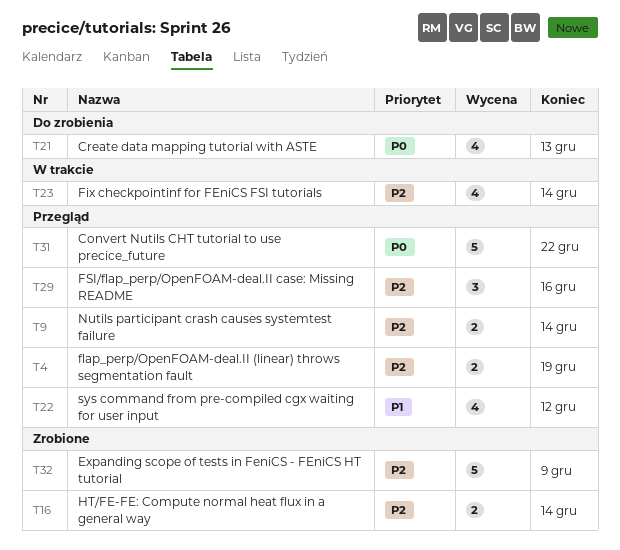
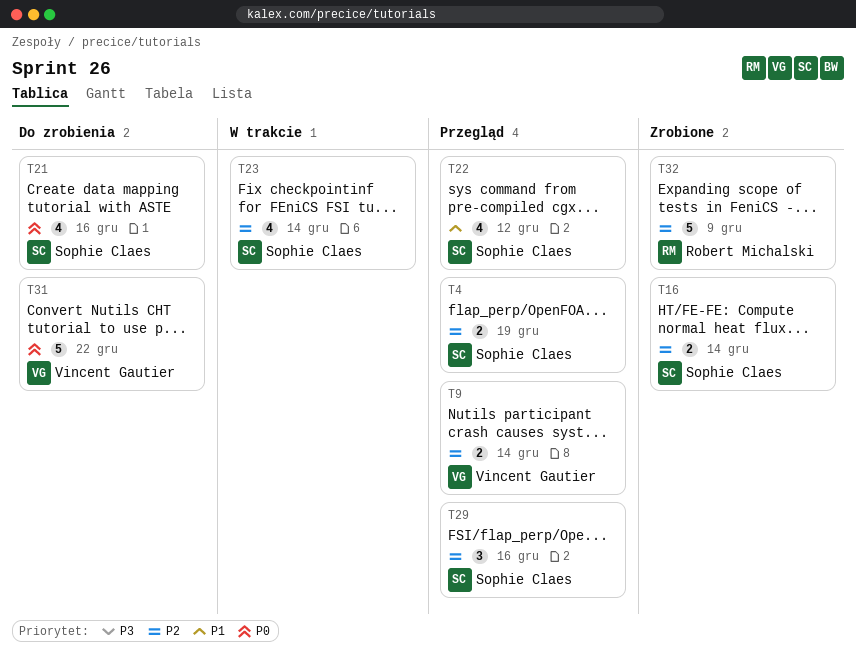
T21, due: Dec 13 -> Dec 16
T31, status: Przegląd -> Do zrobienia

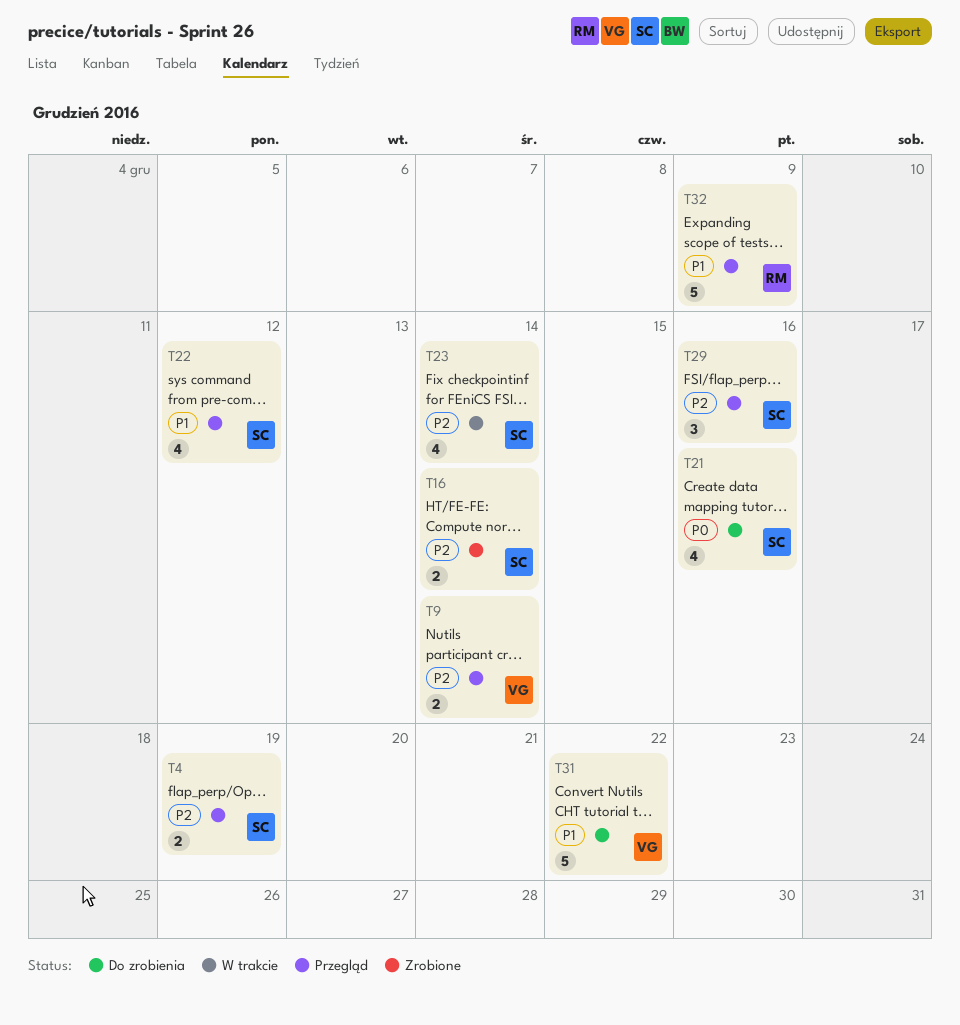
T31, priority: P0 -> P1
T32, status: Zrobione -> Przegląd
T32, priority: P2 -> P1

